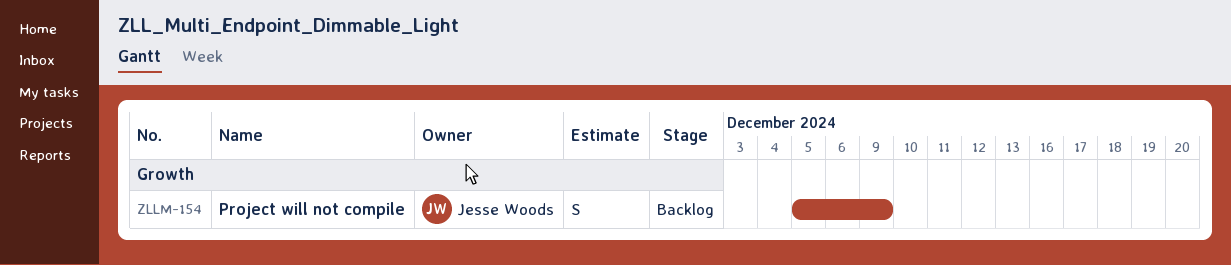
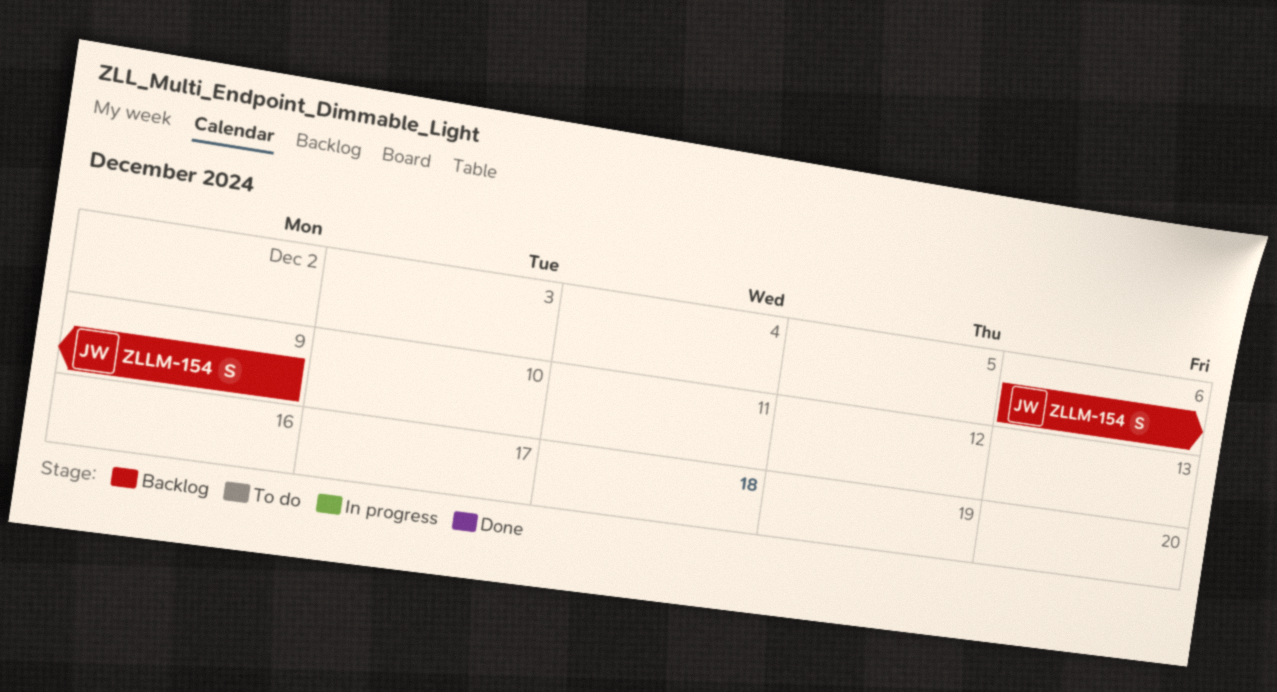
ZLLM-154, start: Dec 5 -> Dec 6

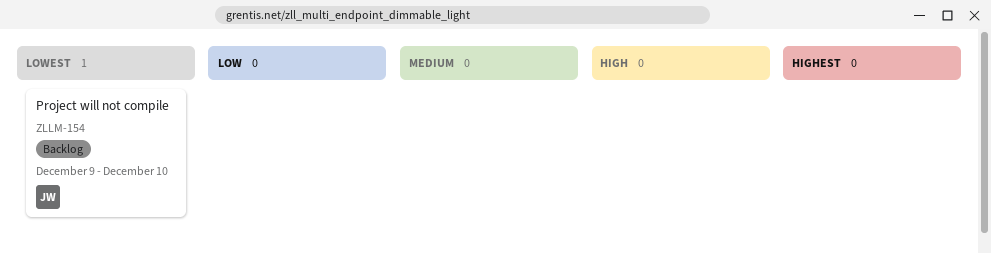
ZLLM-154, start: Dec 6 -> Dec 9
ZLLM-154, due: Dec 9 -> Dec 10

